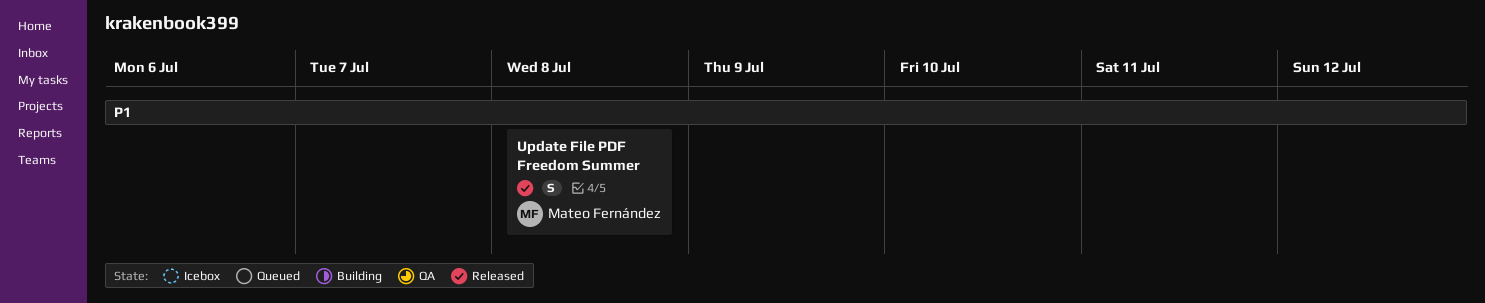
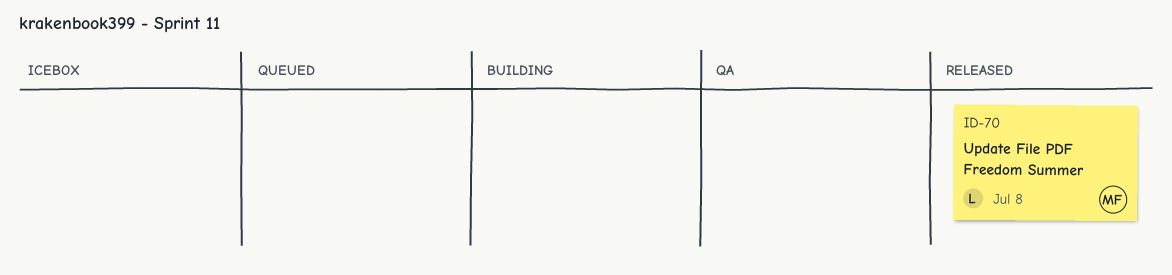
Update File PDF Freedom Summer, estimate: S -> L

